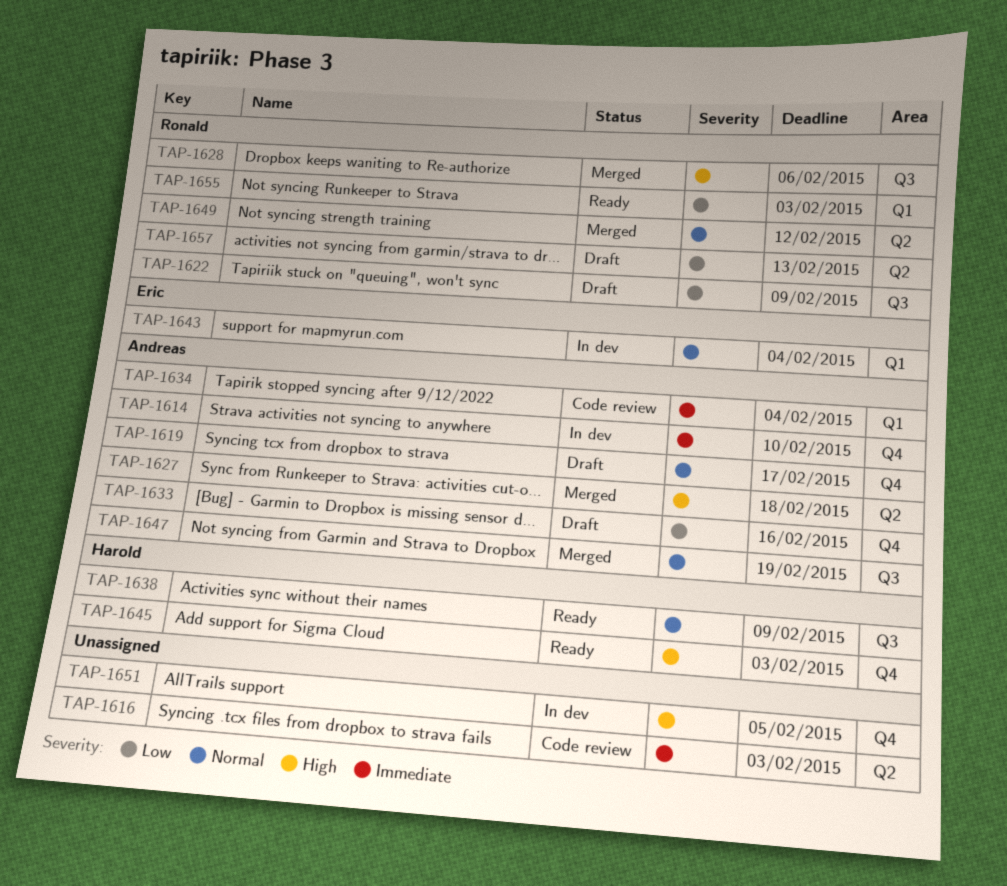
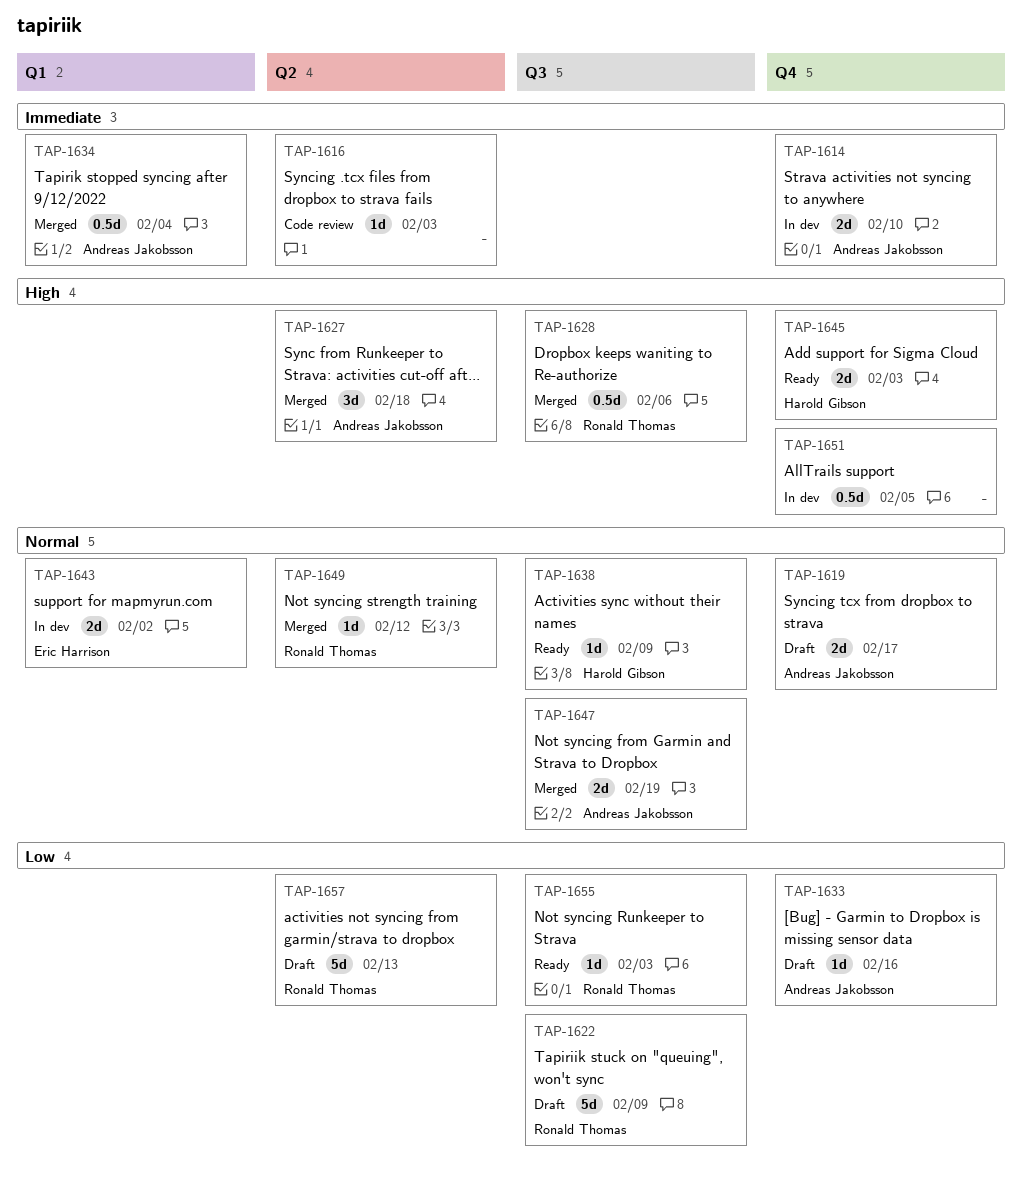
TAP-1634, status: Code review -> Merged
TAP-1643, due: Feb 4 -> Feb 2
TAP-1655, label: Q1 -> Q3

